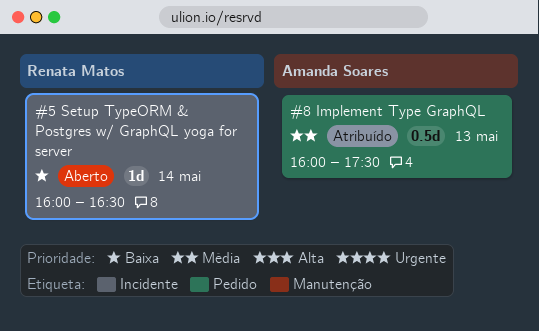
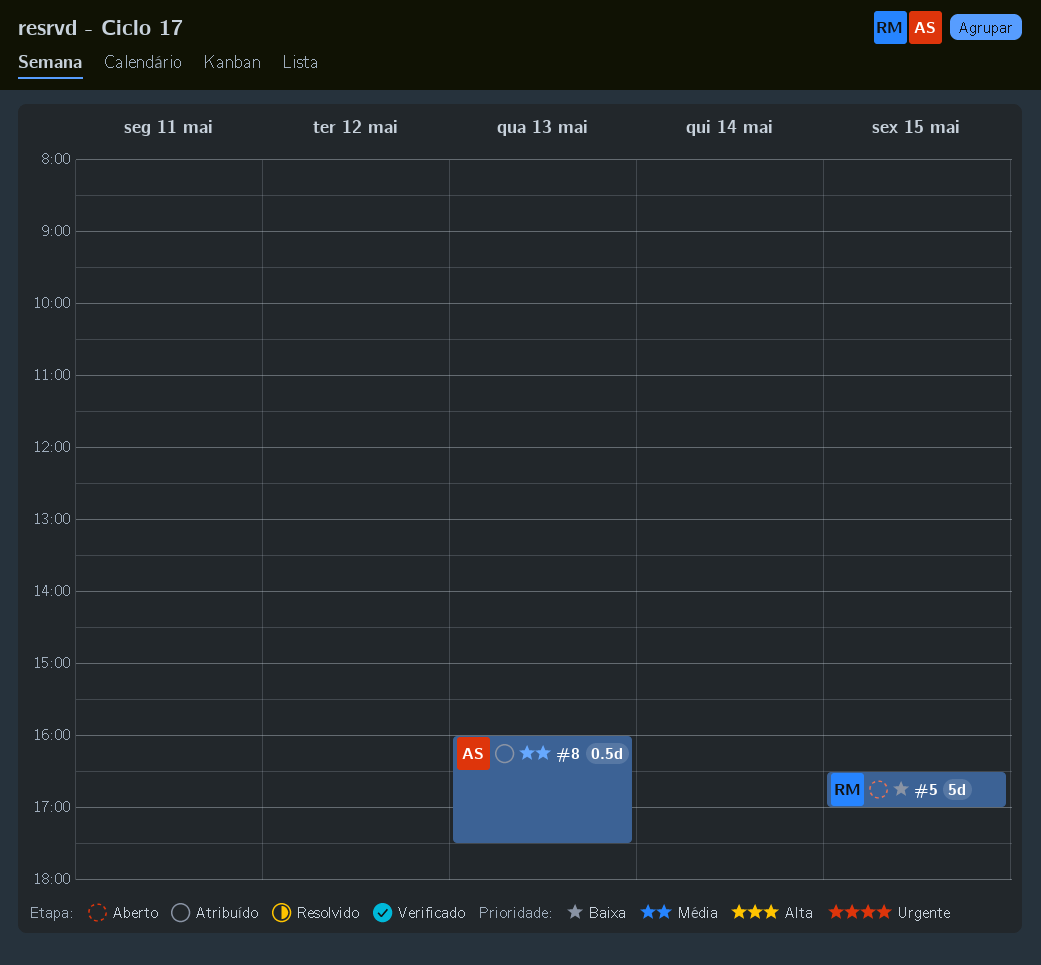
#5, estimate: 1d -> 5d
#5, day: May 14 -> May 15
#5, begins: 16:00 -> 16:30
#5, ends: 16:30 -> 17:00

